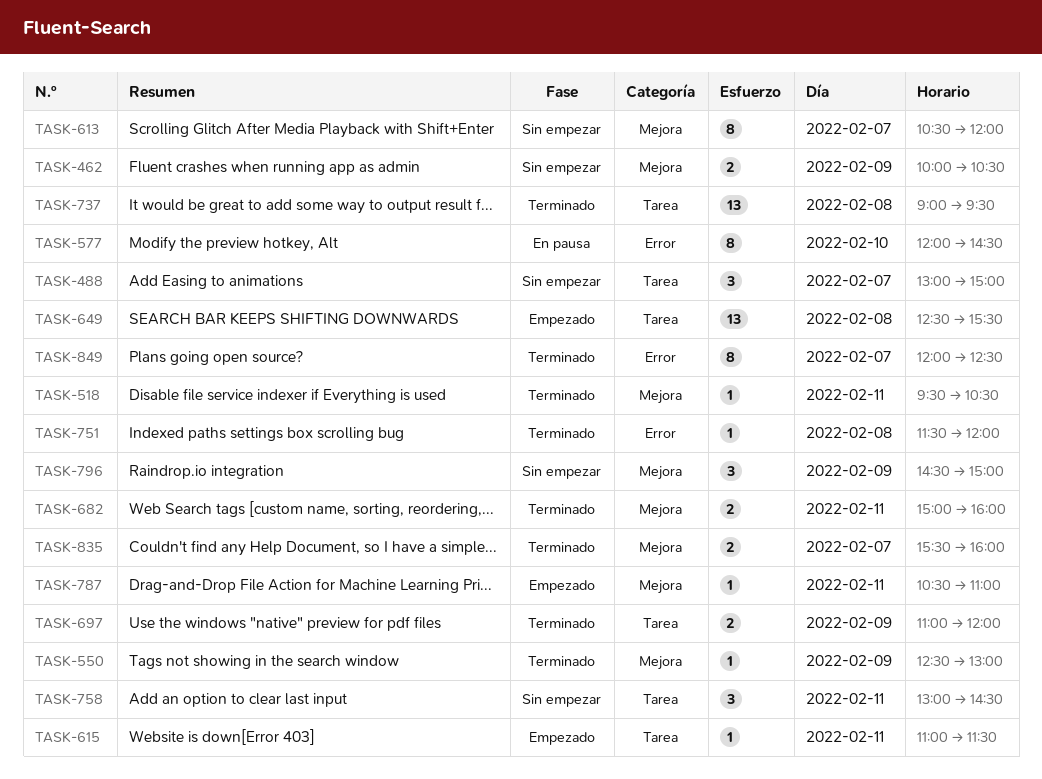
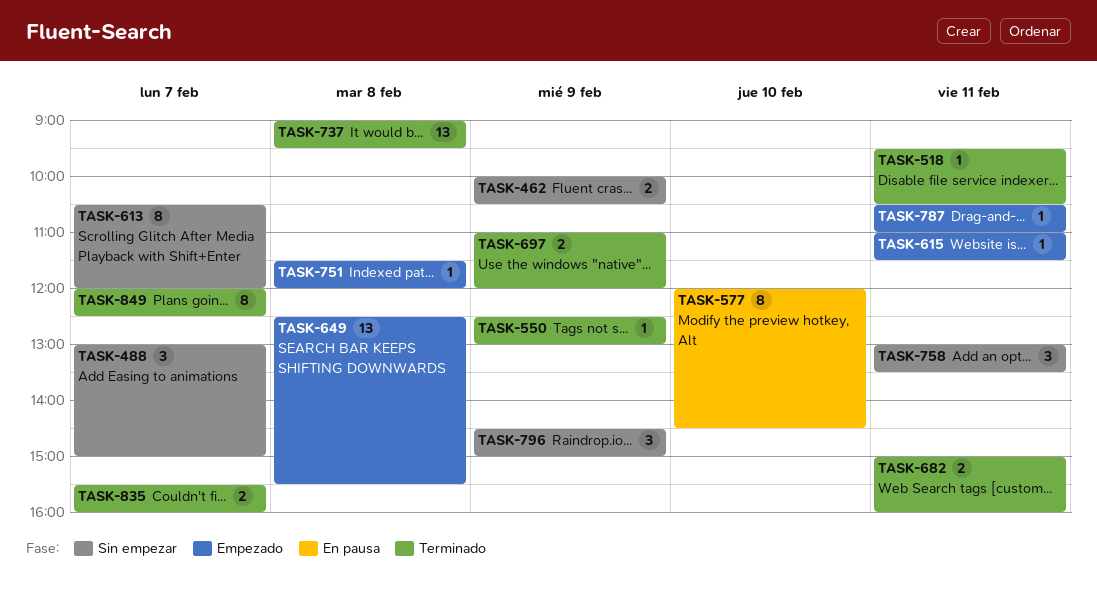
TASK-751, status: Terminado -> Empezado
TASK-758, ends: 14:30 -> 13:30

